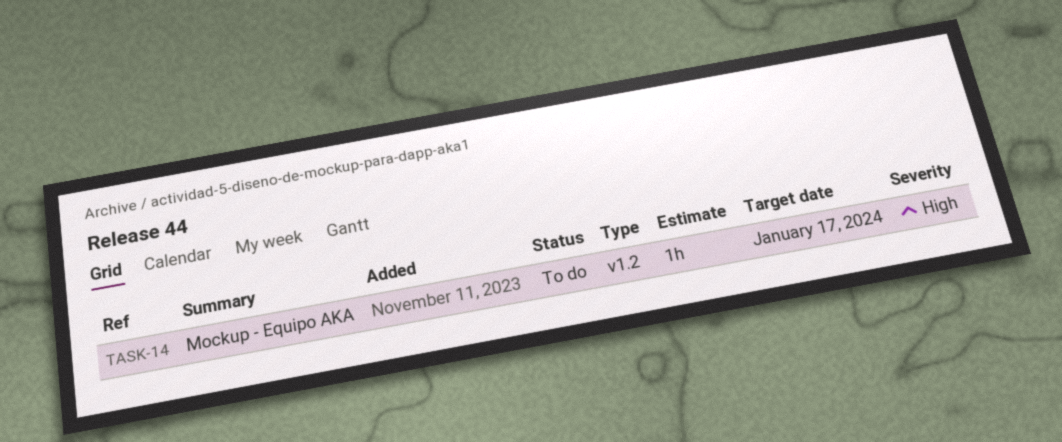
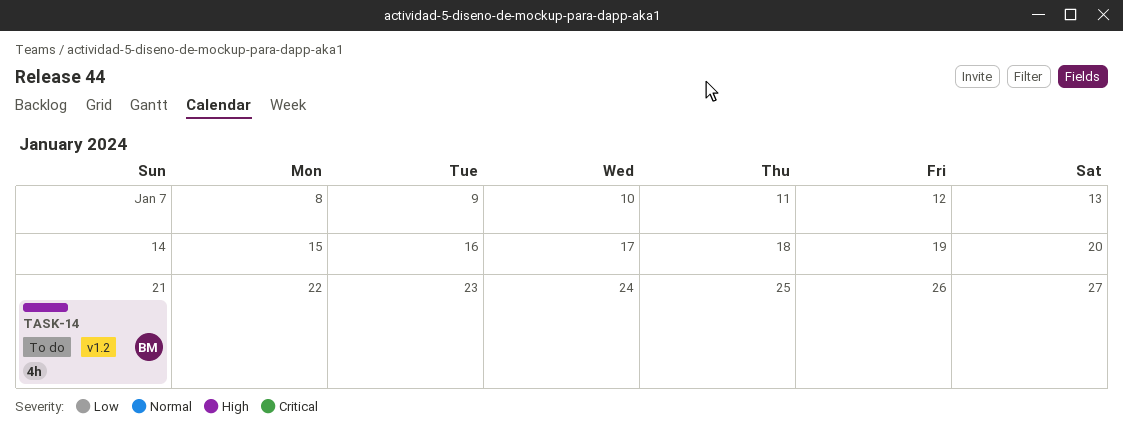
TASK-14, estimate: 1h -> 4h
TASK-14, due: Jan 17 -> Jan 21

